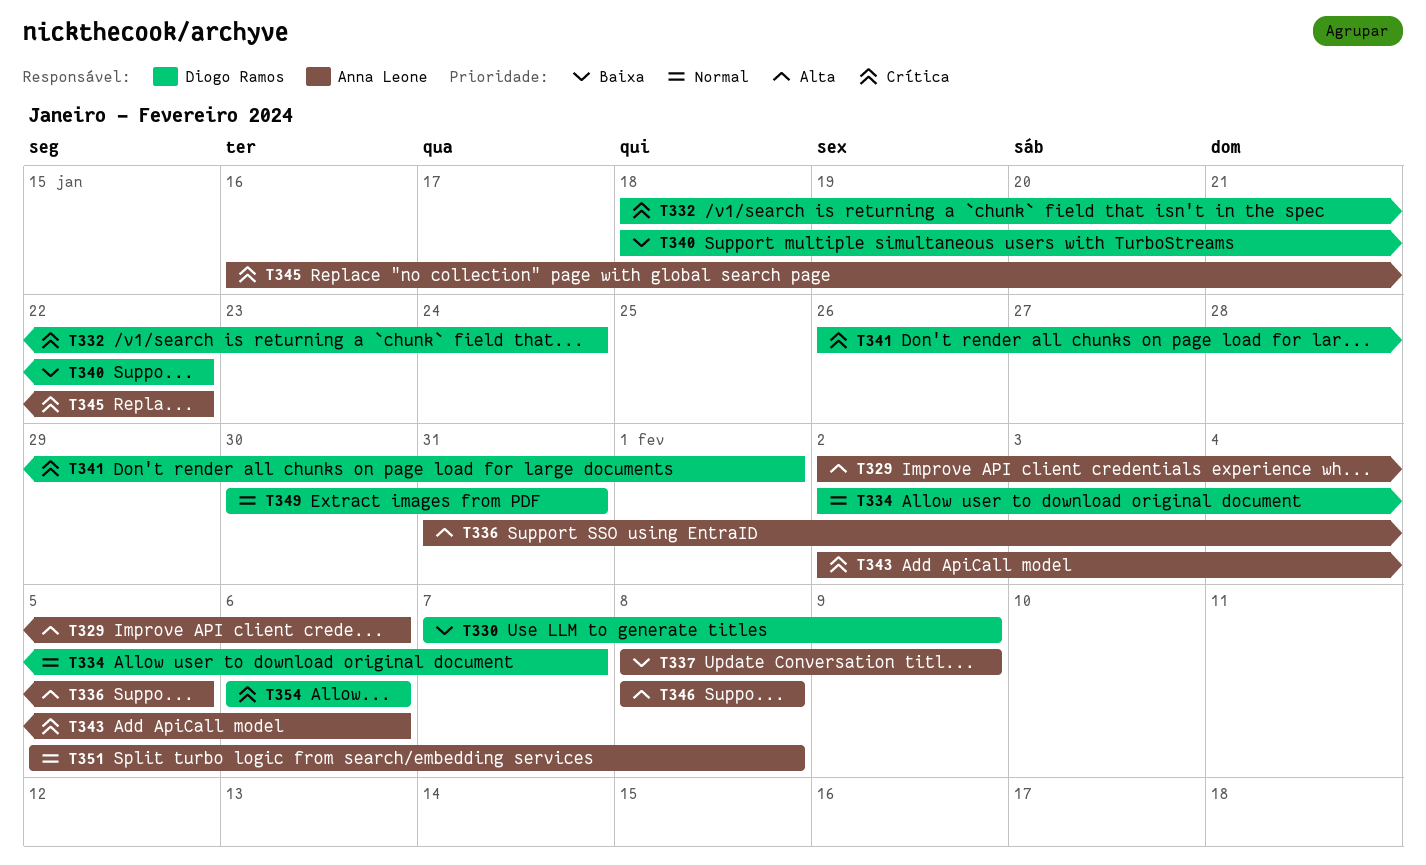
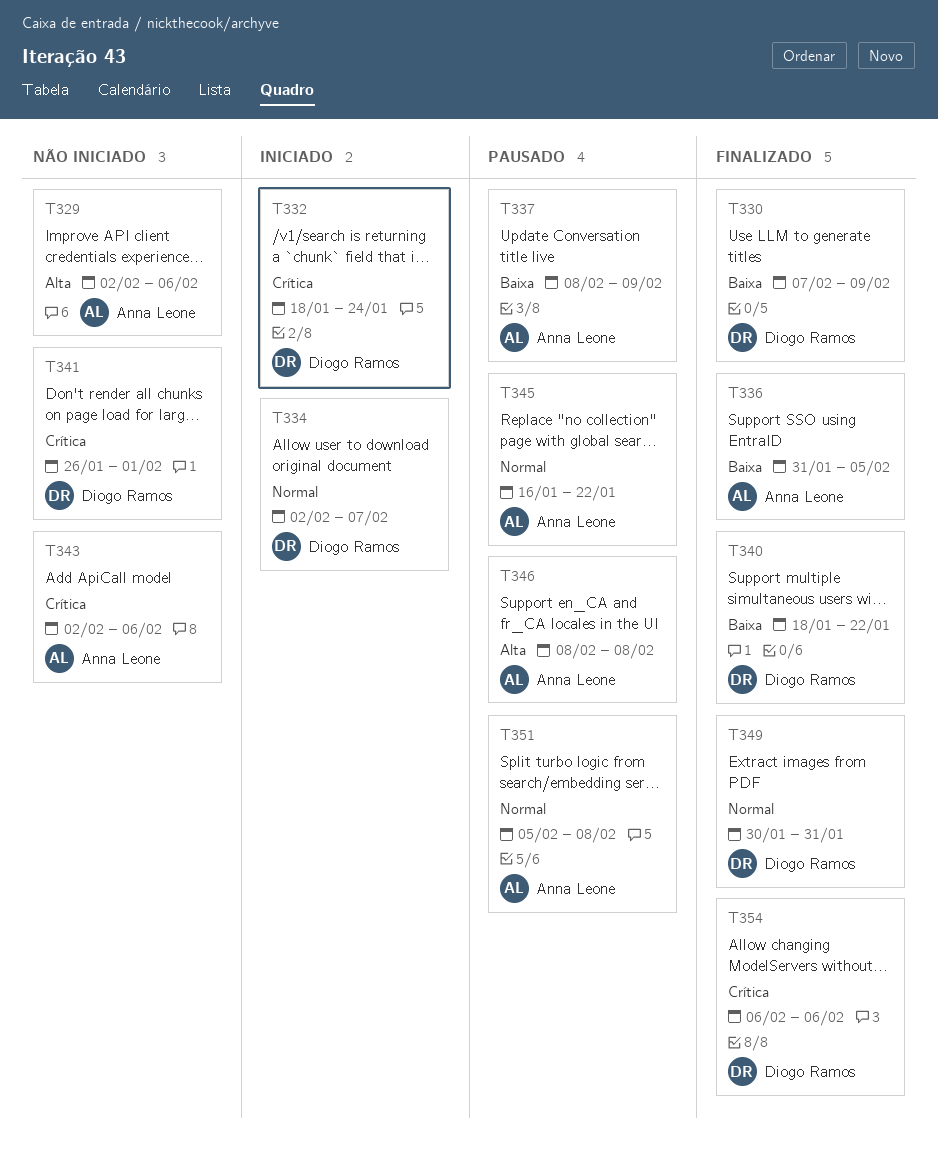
T336, priority: Alta -> Baixa
T345, priority: Crítica -> Normal

